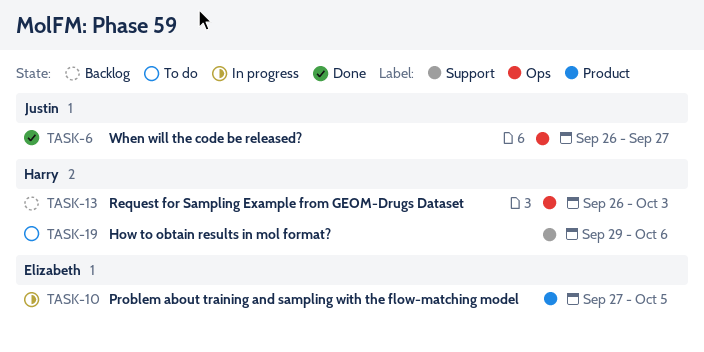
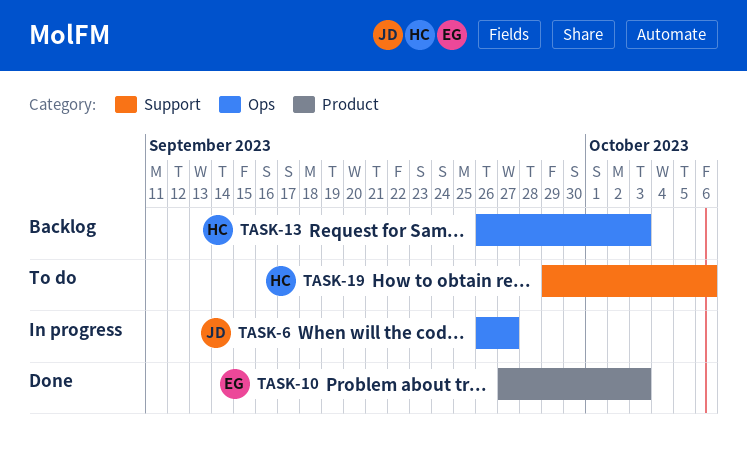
TASK-6, status: Done -> In progress
TASK-10, status: In progress -> Done
TASK-10, due: Oct 5 -> Oct 3

